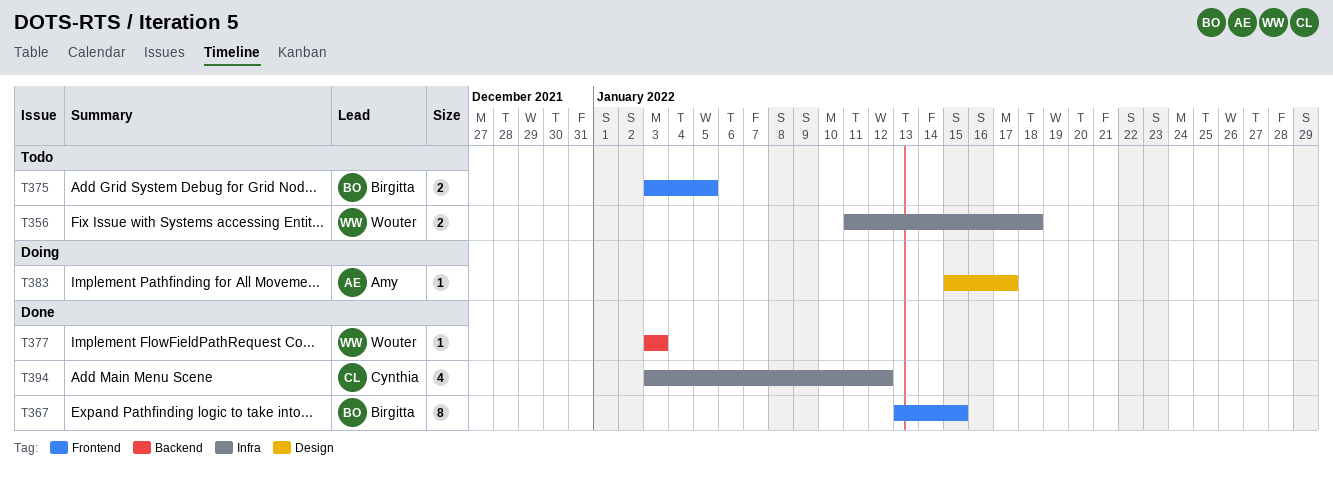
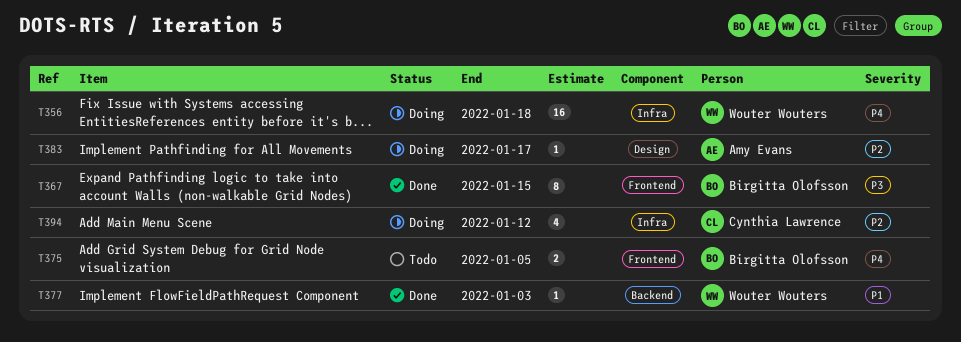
T356, status: Todo -> Doing
T356, estimate: 2 -> 16
T394, status: Done -> Doing

